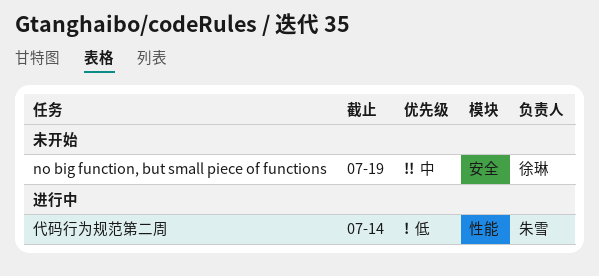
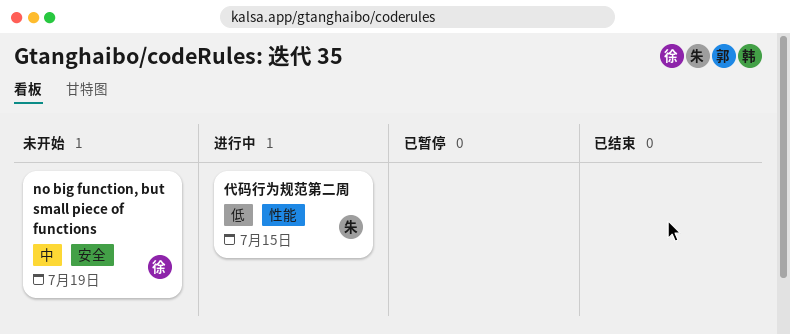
代码行为规范第二周, due: Jul 14 -> Jul 15

